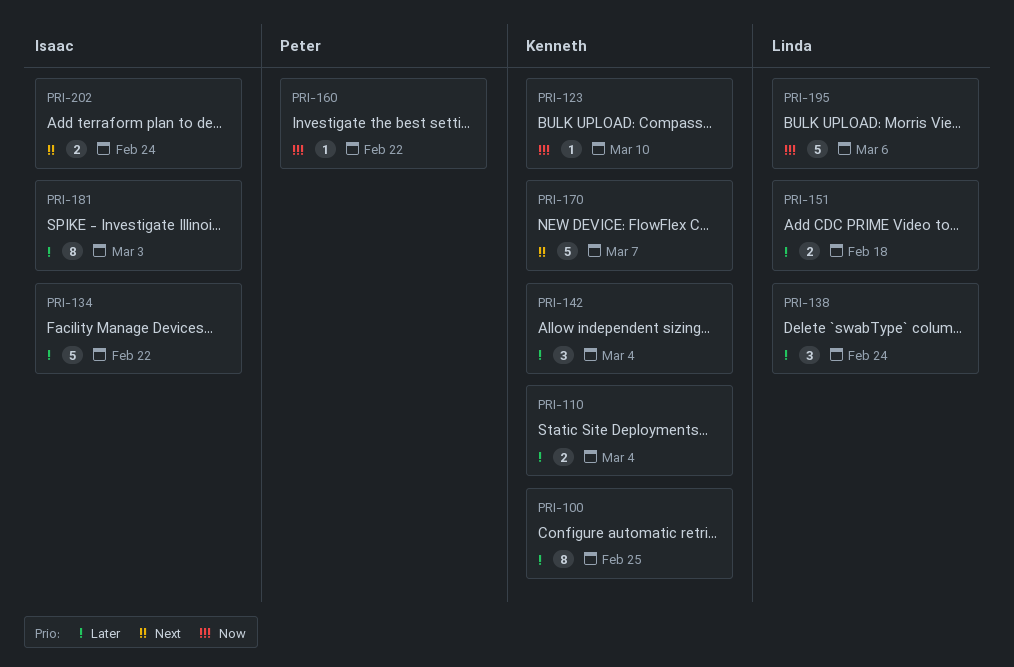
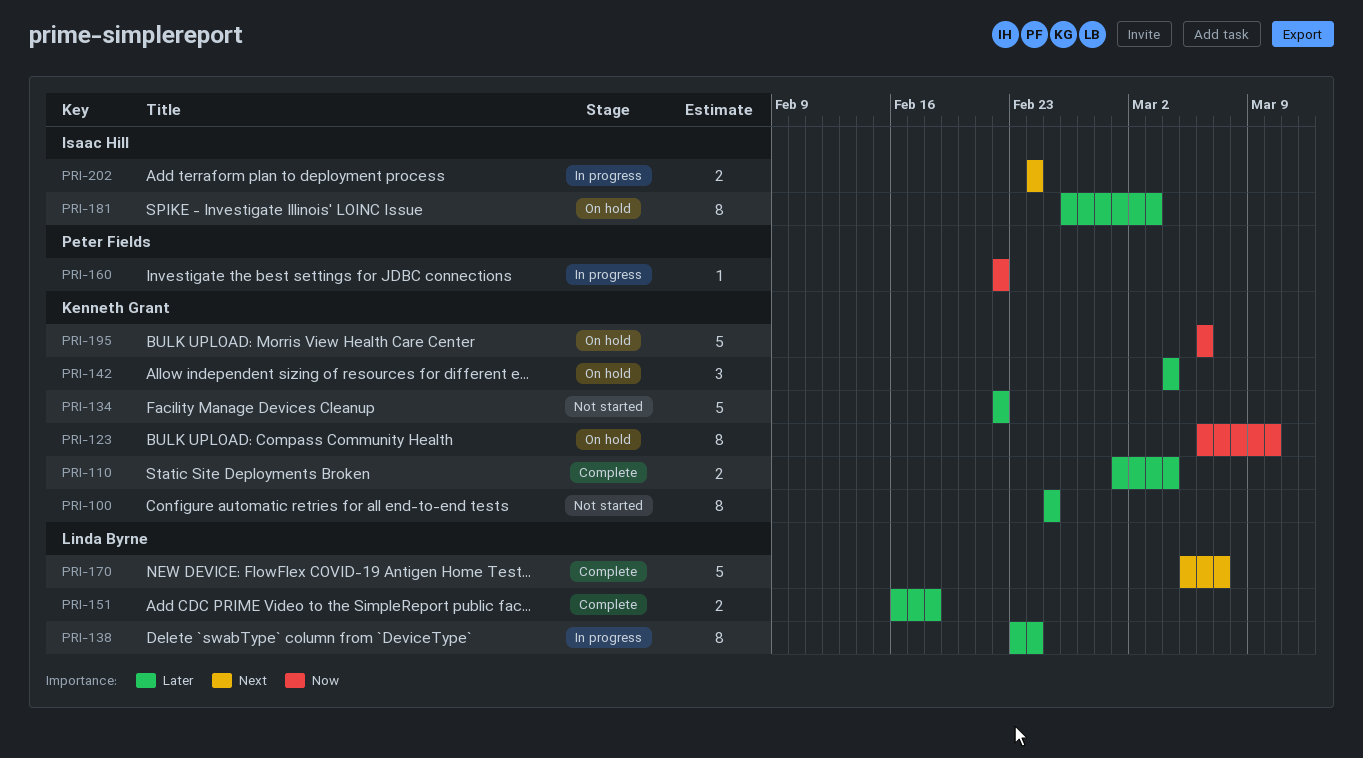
PRI-123, estimate: 1 -> 8
PRI-134, owner: Isaac Hill -> Kenneth Grant
PRI-138, estimate: 3 -> 8
PRI-170, owner: Kenneth Grant -> Linda Byrne
PRI-195, owner: Linda Byrne -> Kenneth Grant

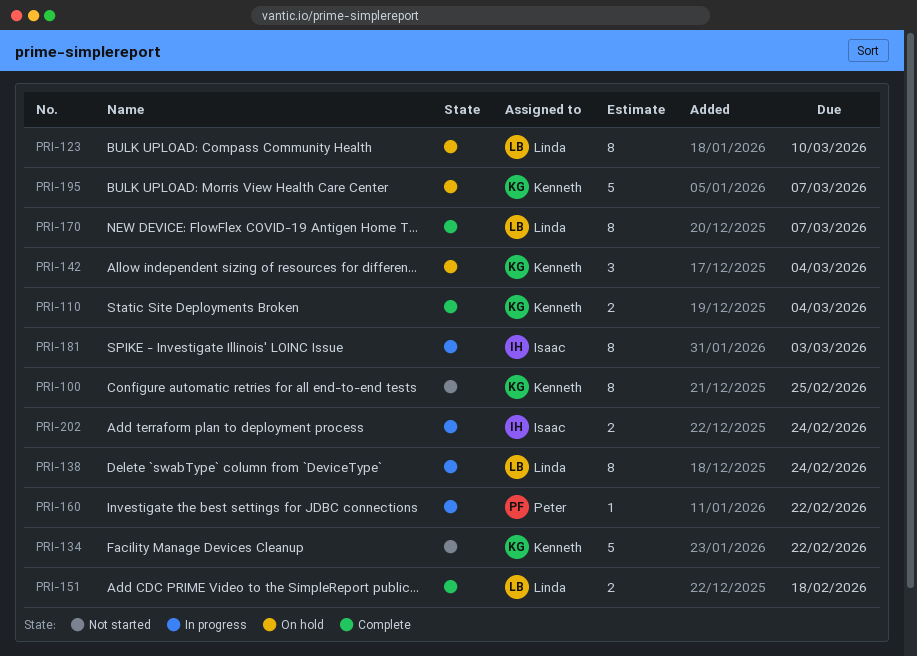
PRI-123, owner: Kenneth Grant -> Linda Byrne
PRI-170, estimate: 5 -> 8
PRI-181, status: On hold -> In progress
PRI-195, due: Mar 6 -> Mar 7

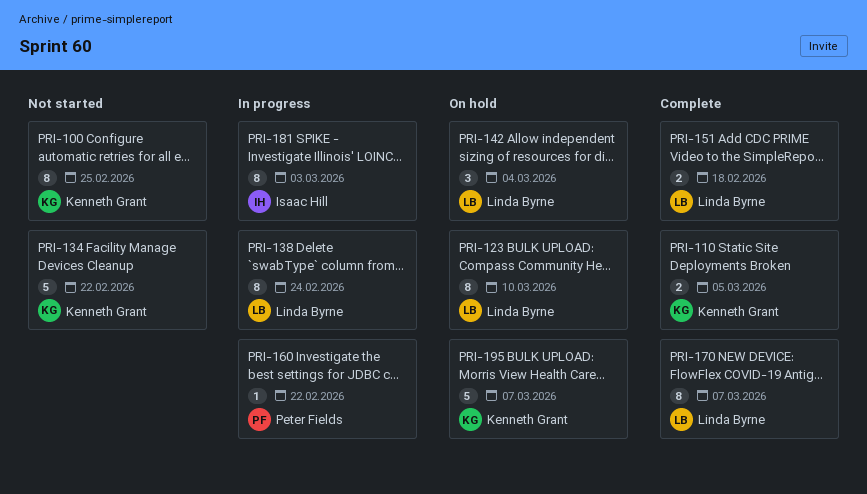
PRI-110, due: Mar 4 -> Mar 5
PRI-142, owner: Kenneth Grant -> Linda Byrne
PRI-202: present -> none

